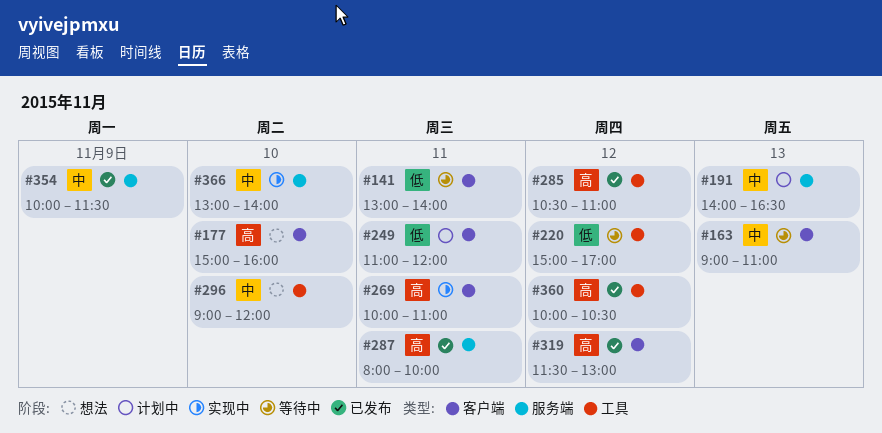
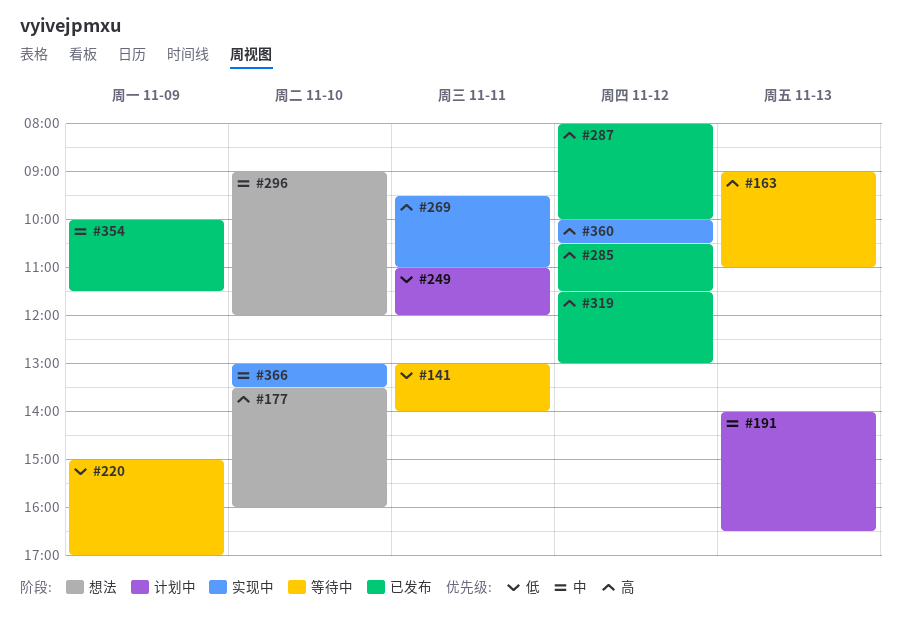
#163, priority: 中 -> 高
#177, begins: 15:00 -> 13:30
#220, day: Nov 12 -> Nov 9
#269, begins: 10:00 -> 09:30
#285, ends: 11:00 -> 11:30
#287, day: Nov 11 -> Nov 12
#360, status: 已发布 -> 实现中
#366, ends: 14:00 -> 13:30

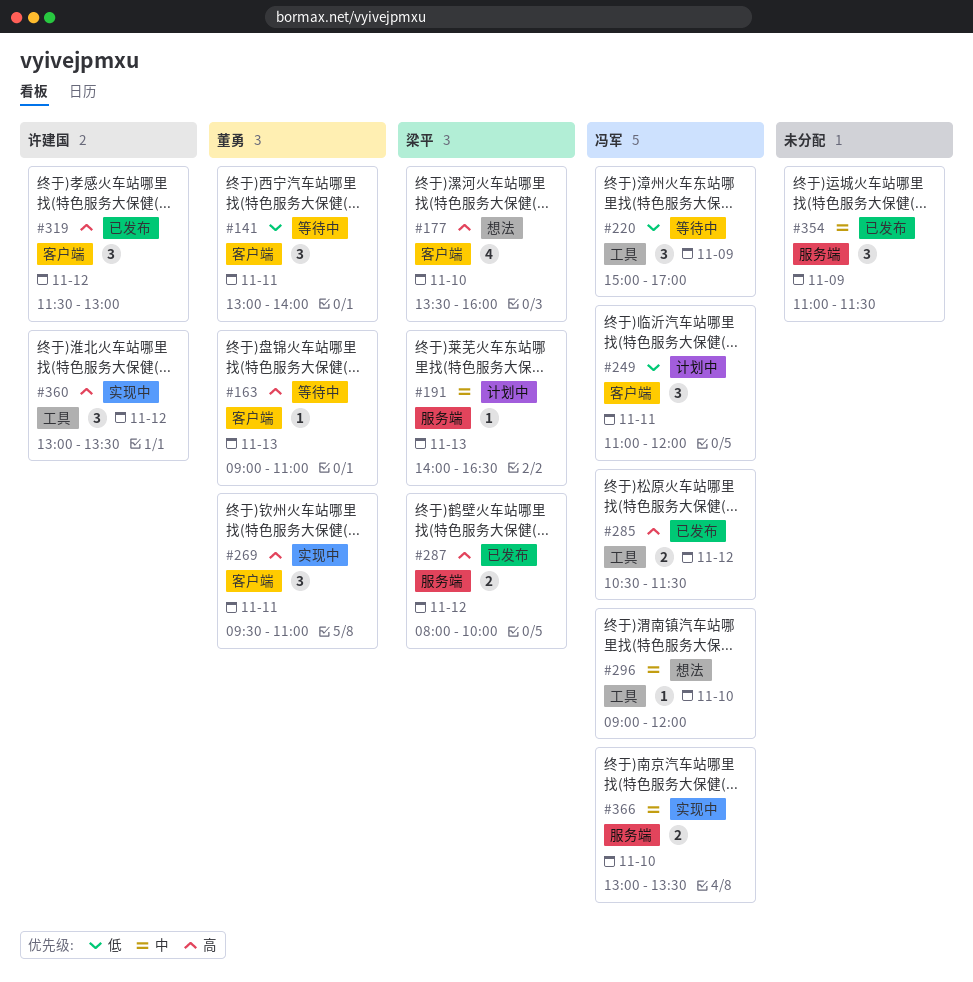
#354, begins: 10:00 -> 11:00
#360, begins: 10:00 -> 13:00
#360, ends: 10:30 -> 13:30

